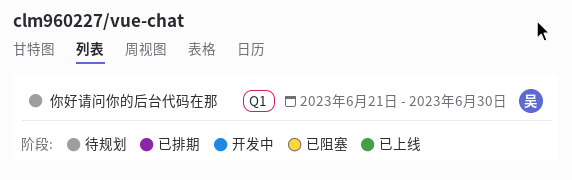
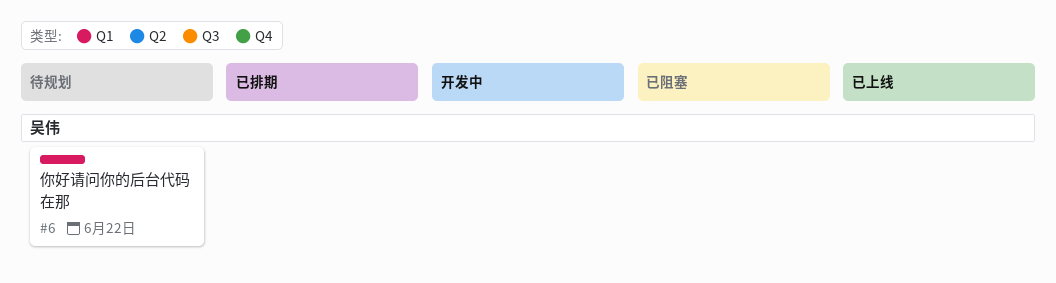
你好请问你的后台代码在那, due: Jun 30 -> Jun 22

